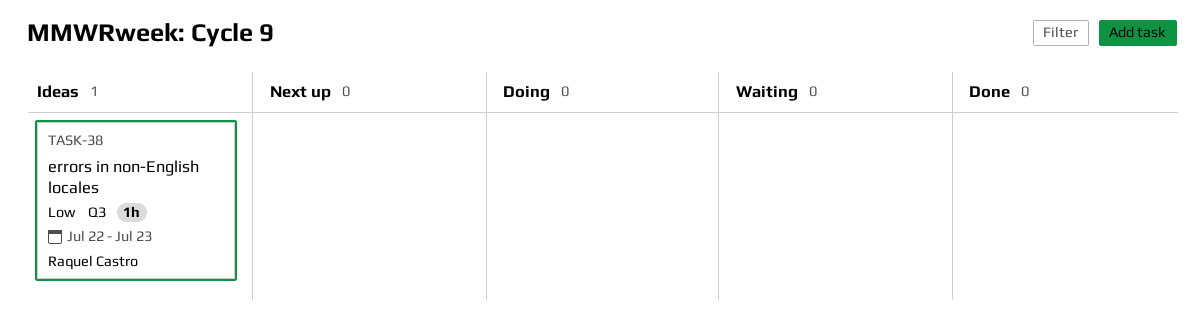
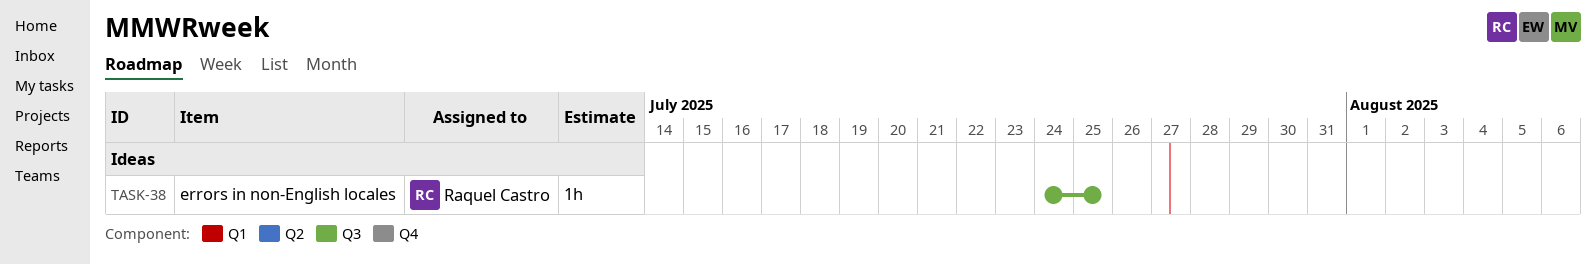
TASK-38, start: Jul 22 -> Jul 24
TASK-38, due: Jul 23 -> Jul 25

